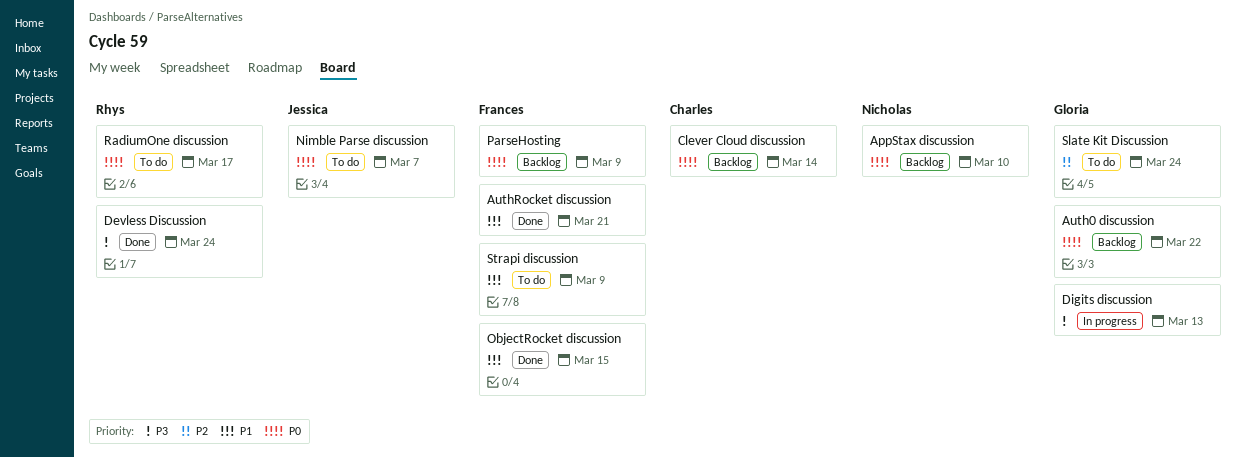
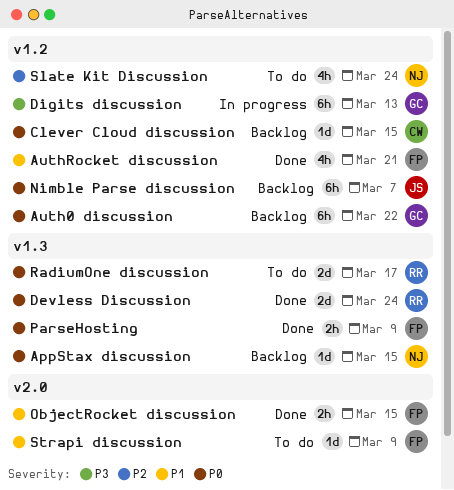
AppStax discussion, due: Mar 10 -> Mar 15
Clever Cloud discussion, due: Mar 14 -> Mar 15
Devless Discussion, priority: P3 -> P0
Nimble Parse discussion, status: To do -> Backlog
ParseHosting, status: Backlog -> Done
Slate Kit Discussion, owner: Gloria -> Nicholas

